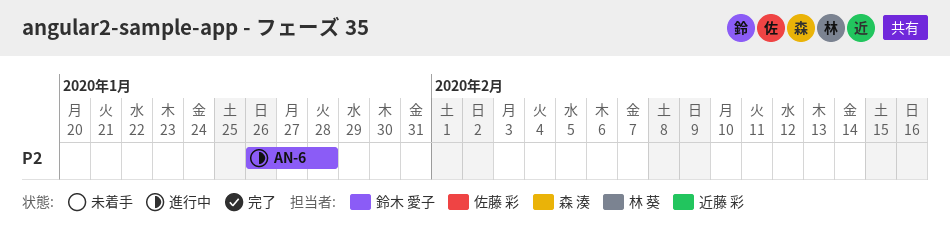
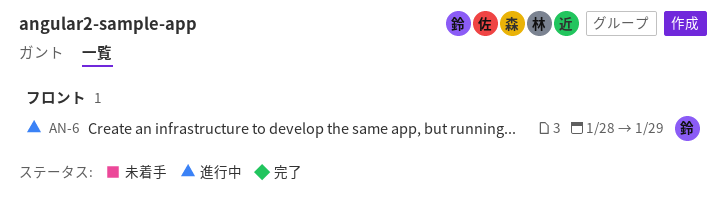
AN-6, start: Jan 26 -> Jan 28
AN-6, due: Jan 28 -> Jan 29

